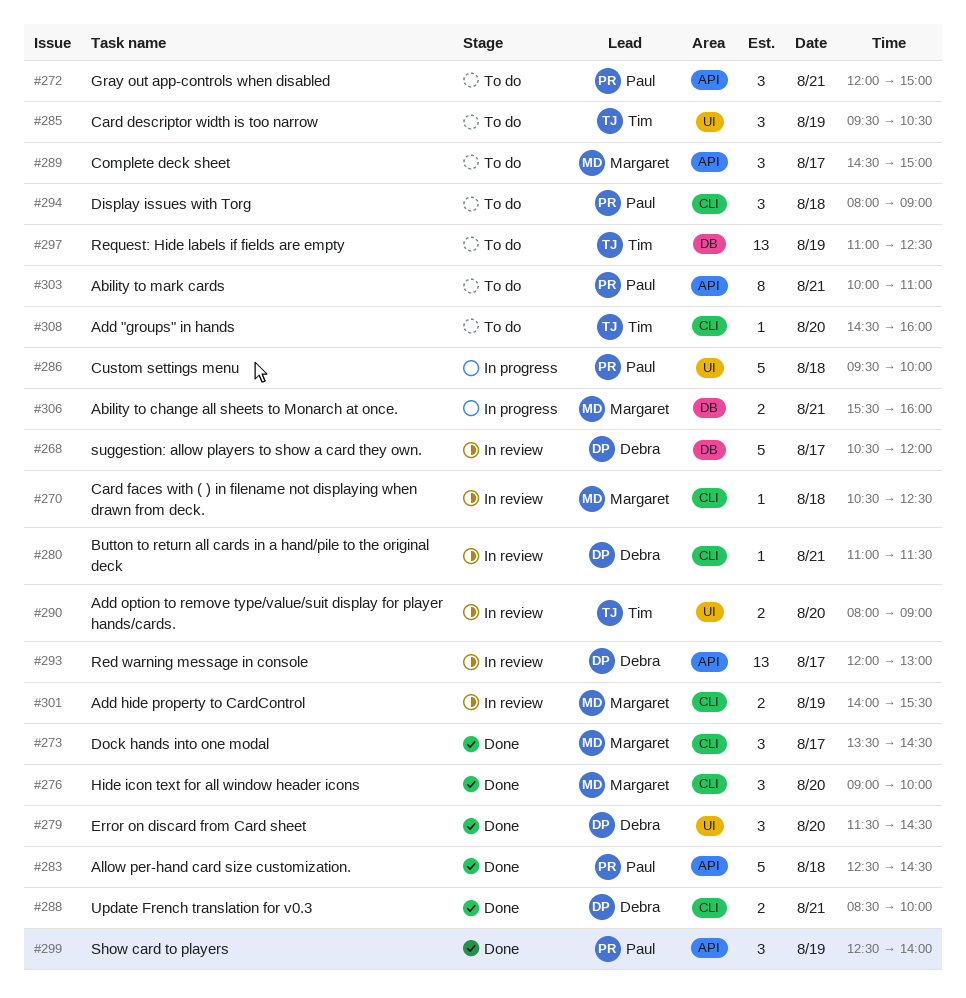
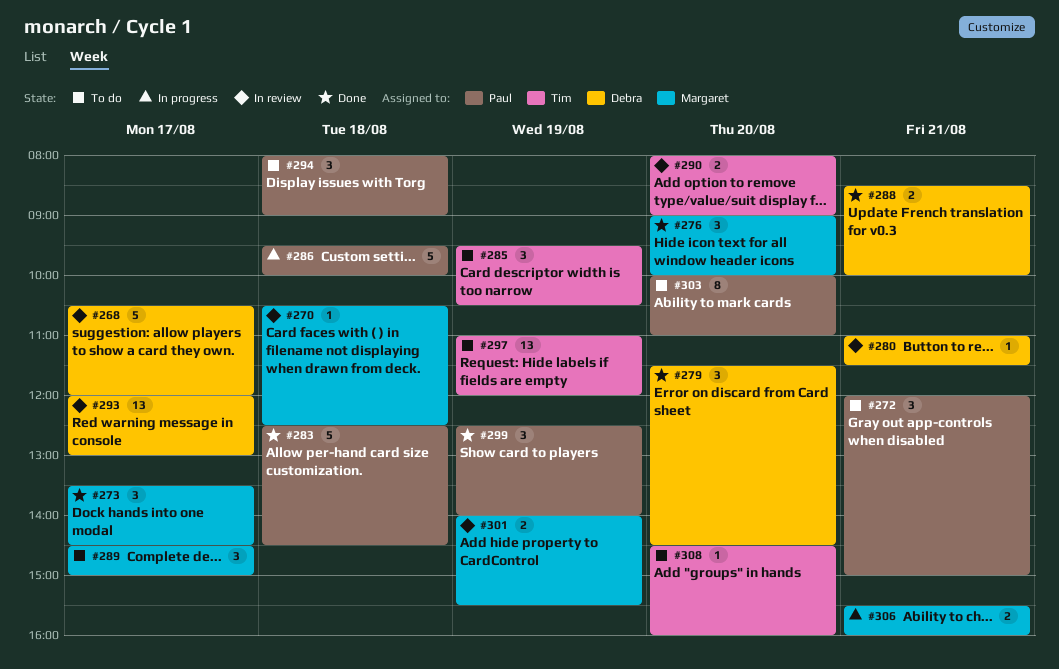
#297, ends: 12:30 -> 12:00
#303, day: Aug 21 -> Aug 20

